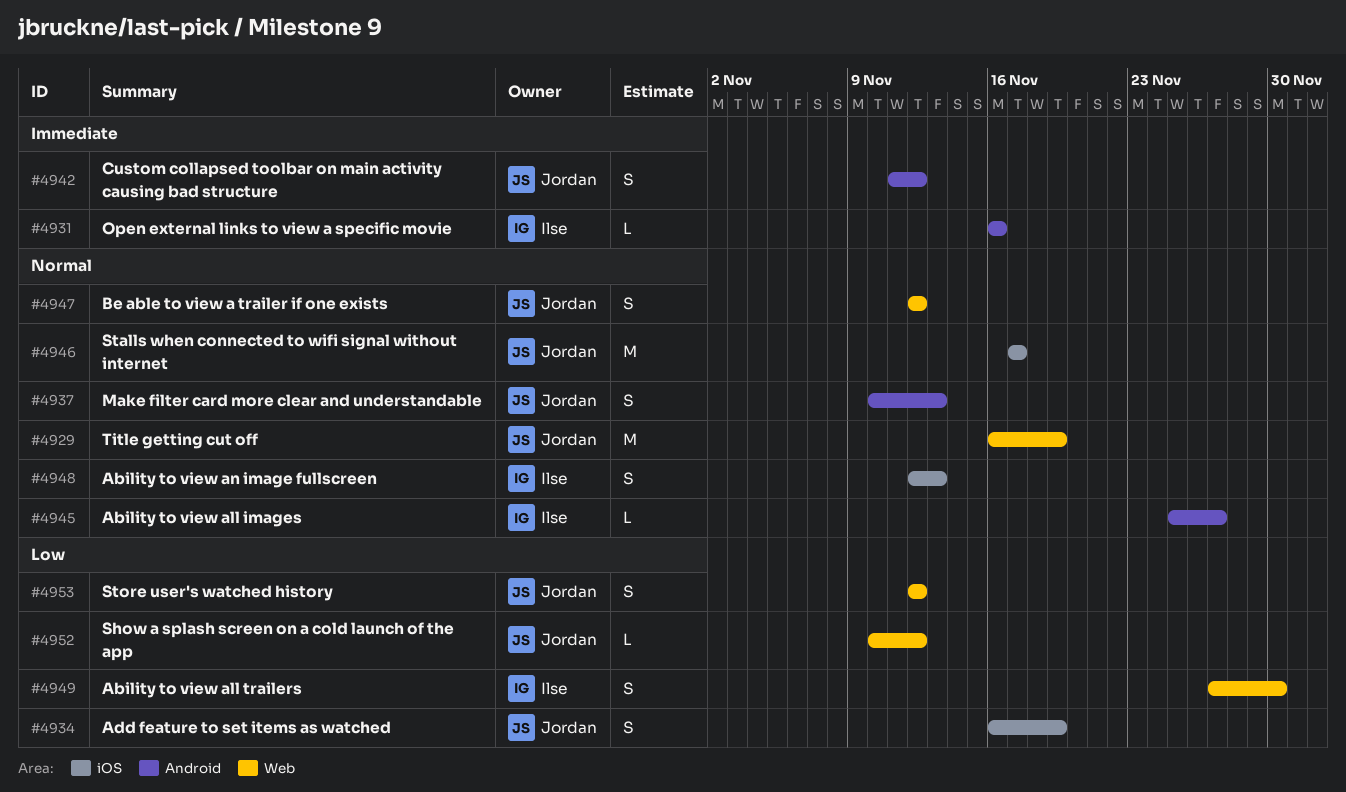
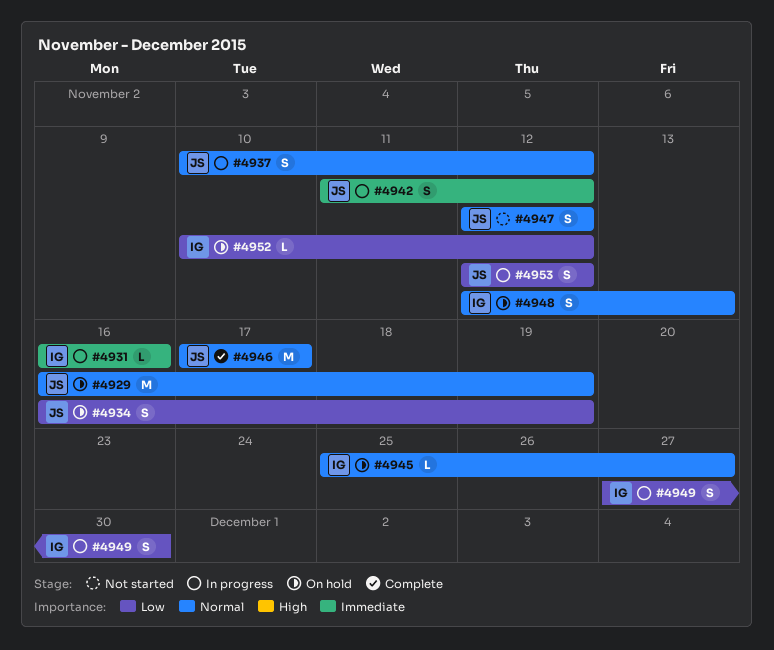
#4937, due: Nov 13 -> Nov 12
#4952, owner: Jordan -> Ilse

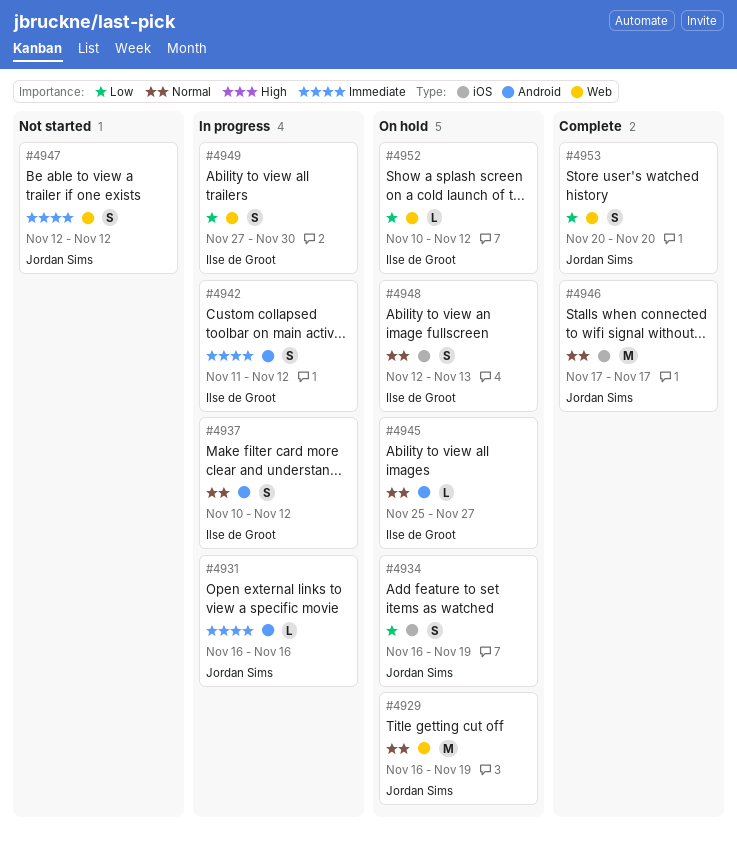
#4931, owner: Ilse de Groot -> Jordan Sims
#4937, owner: Jordan Sims -> Ilse de Groot
#4942, owner: Jordan Sims -> Ilse de Groot
#4947, priority: Normal -> Immediate
#4953, status: In progress -> Complete
#4953, start: Nov 12 -> Nov 20
#4953, due: Nov 12 -> Nov 20

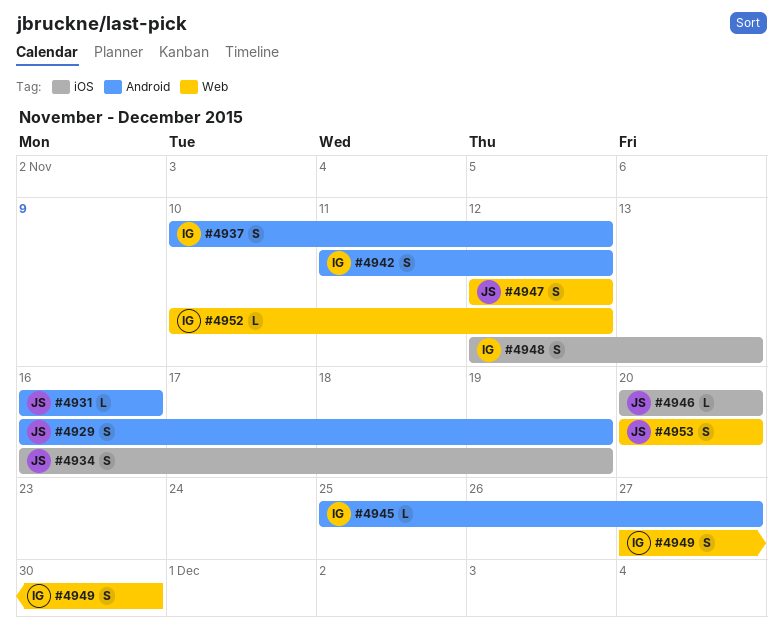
#4929, label: Web -> Android
#4929, estimate: M -> S
#4946, estimate: M -> L
#4946, start: Nov 17 -> Nov 20
#4946, due: Nov 17 -> Nov 20

